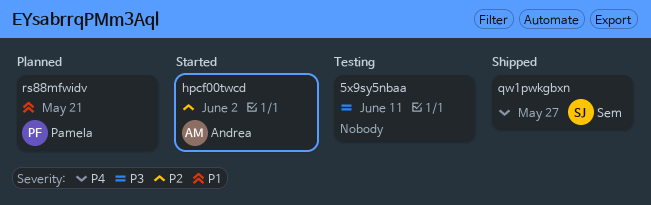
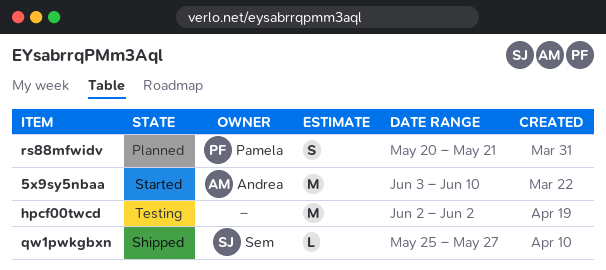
5x9sy5nbaa, status: Testing -> Started
5x9sy5nbaa, owner: none -> Andrea
5x9sy5nbaa, due: Jun 11 -> Jun 10
hpcf00twcd, status: Started -> Testing
hpcf00twcd, owner: Andrea -> none

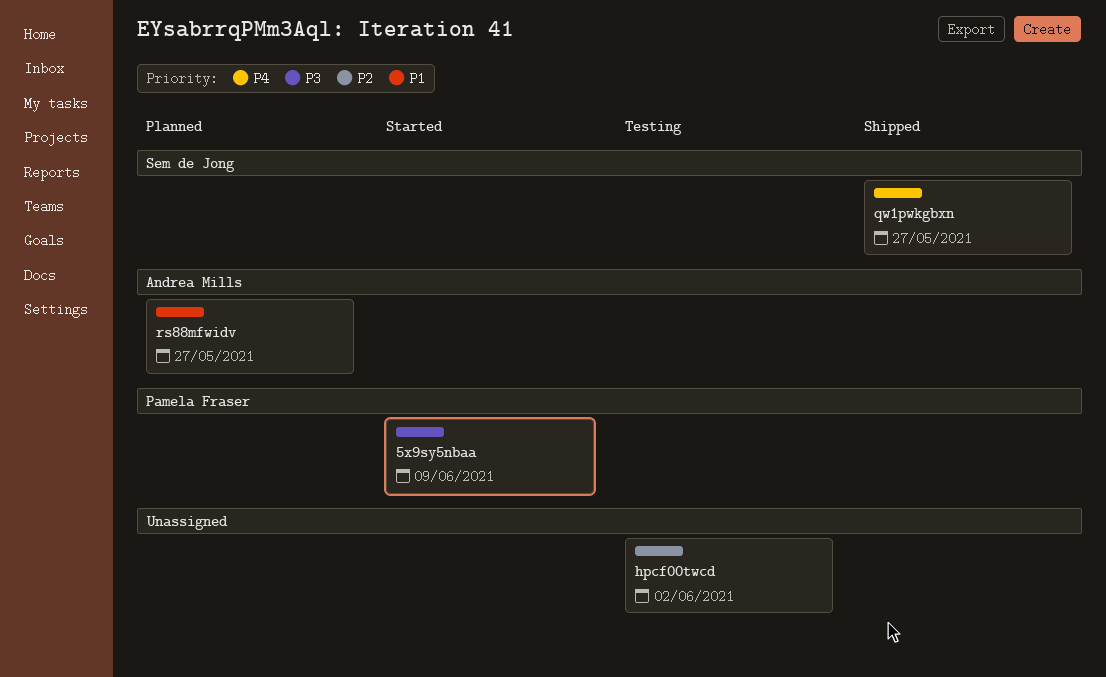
5x9sy5nbaa, owner: Andrea Mills -> Pamela Fraser
5x9sy5nbaa, due: Jun 10 -> Jun 9
rs88mfwidv, owner: Pamela Fraser -> Andrea Mills
rs88mfwidv, due: May 21 -> May 27

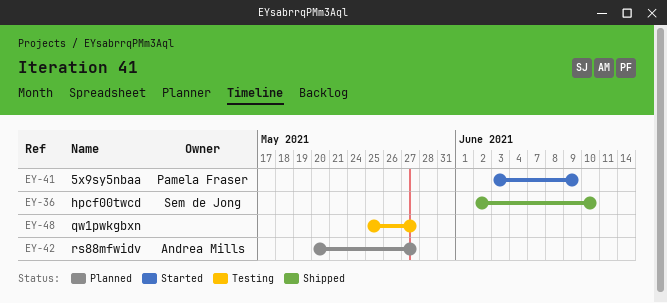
hpcf00twcd, status: Testing -> Shipped
hpcf00twcd, owner: none -> Sem de Jong
hpcf00twcd, due: Jun 2 -> Jun 10
qw1pwkgbxn, status: Shipped -> Testing
qw1pwkgbxn, owner: Sem de Jong -> none

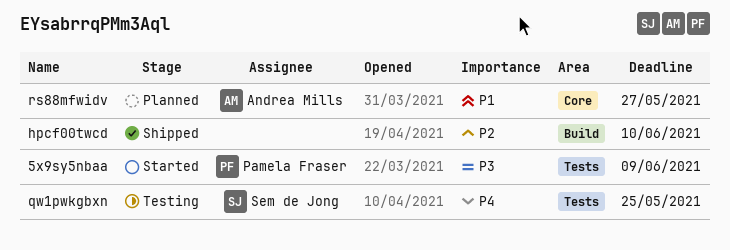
hpcf00twcd, owner: Sem de Jong -> none
qw1pwkgbxn, owner: none -> Sem de Jong
qw1pwkgbxn, due: May 27 -> May 25

